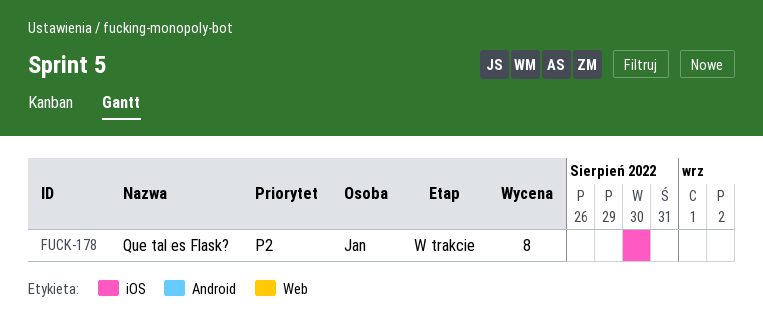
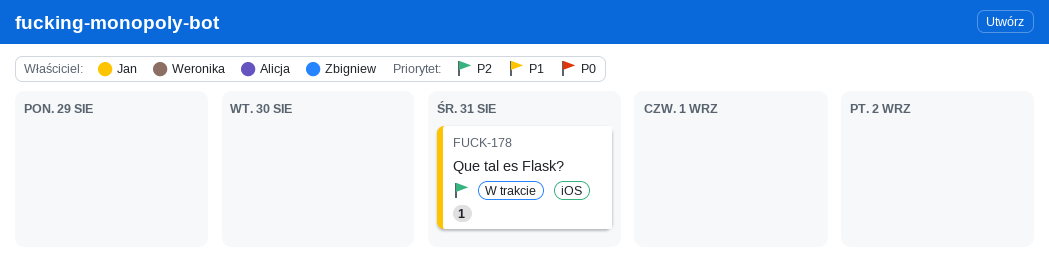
FUCK-178, estimate: 8 -> 1
FUCK-178, due: Aug 30 -> Aug 31

